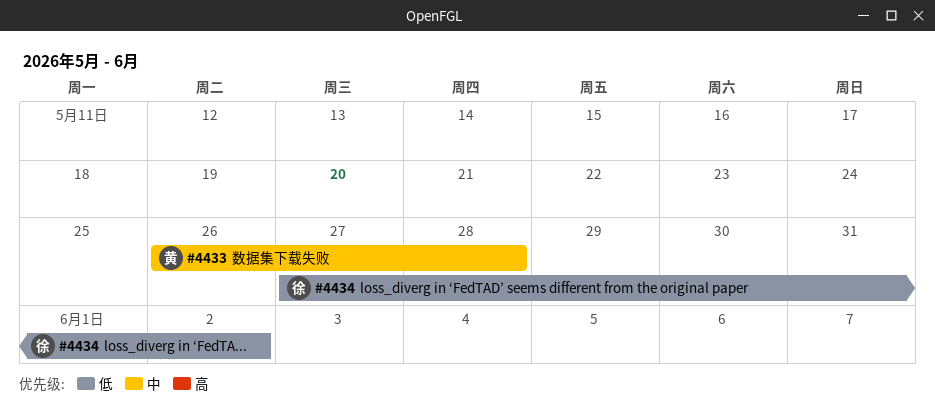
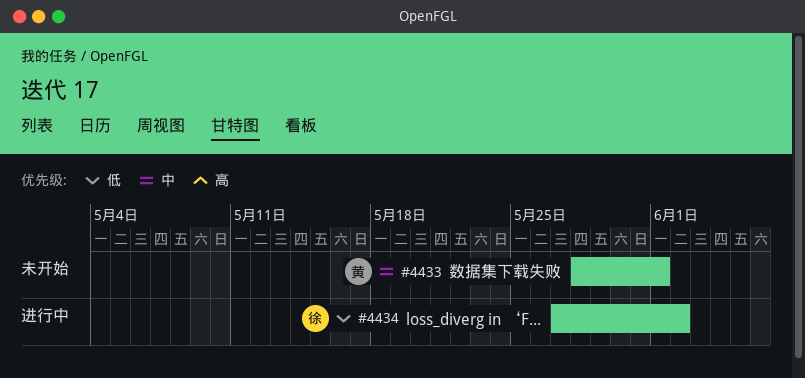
#4433, start: May 26 -> May 28
#4433, due: May 28 -> Jun 1

